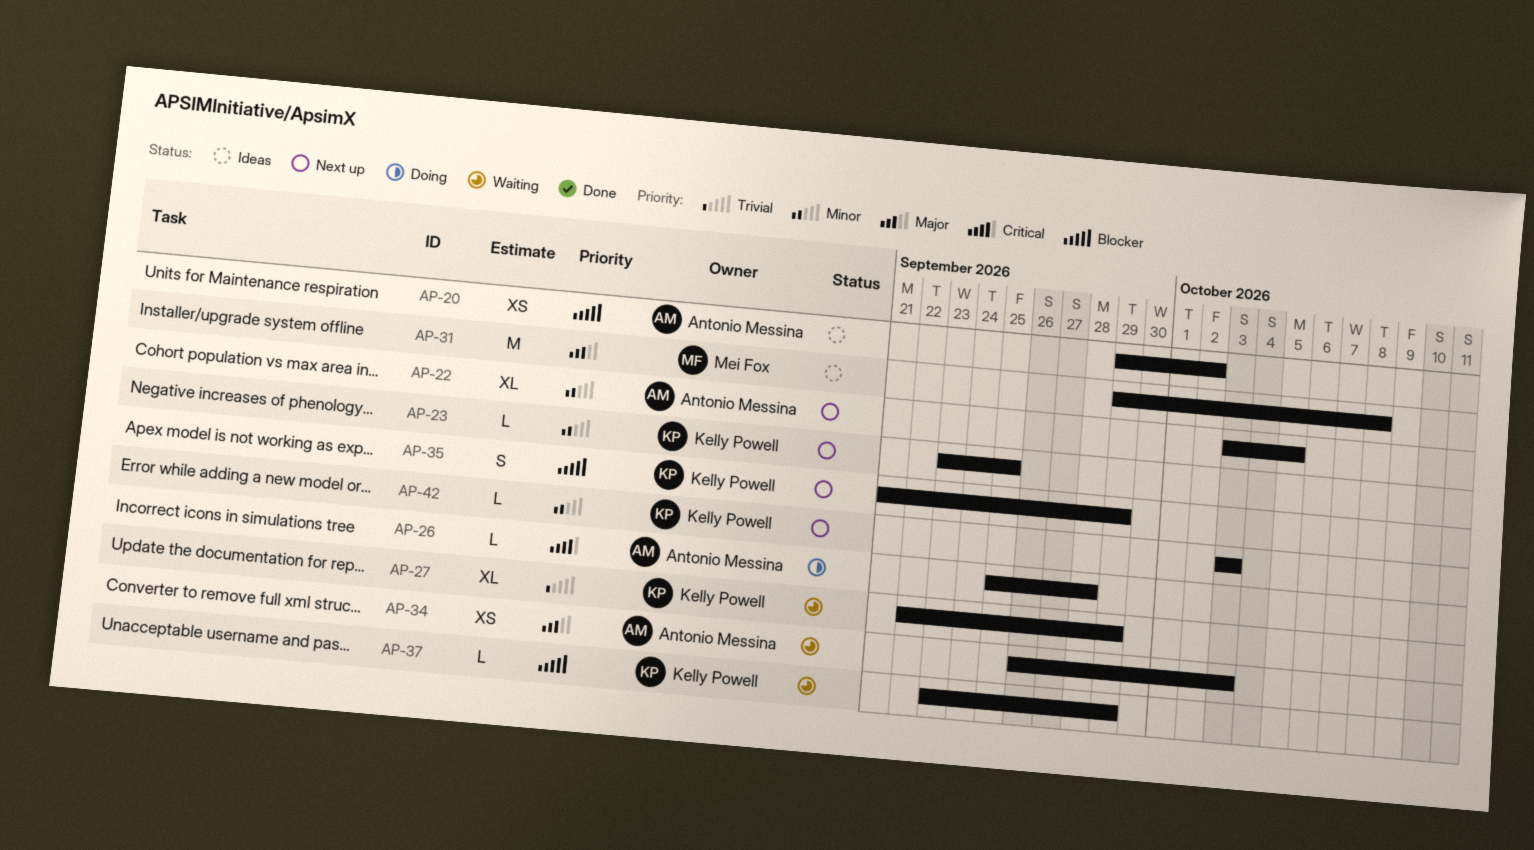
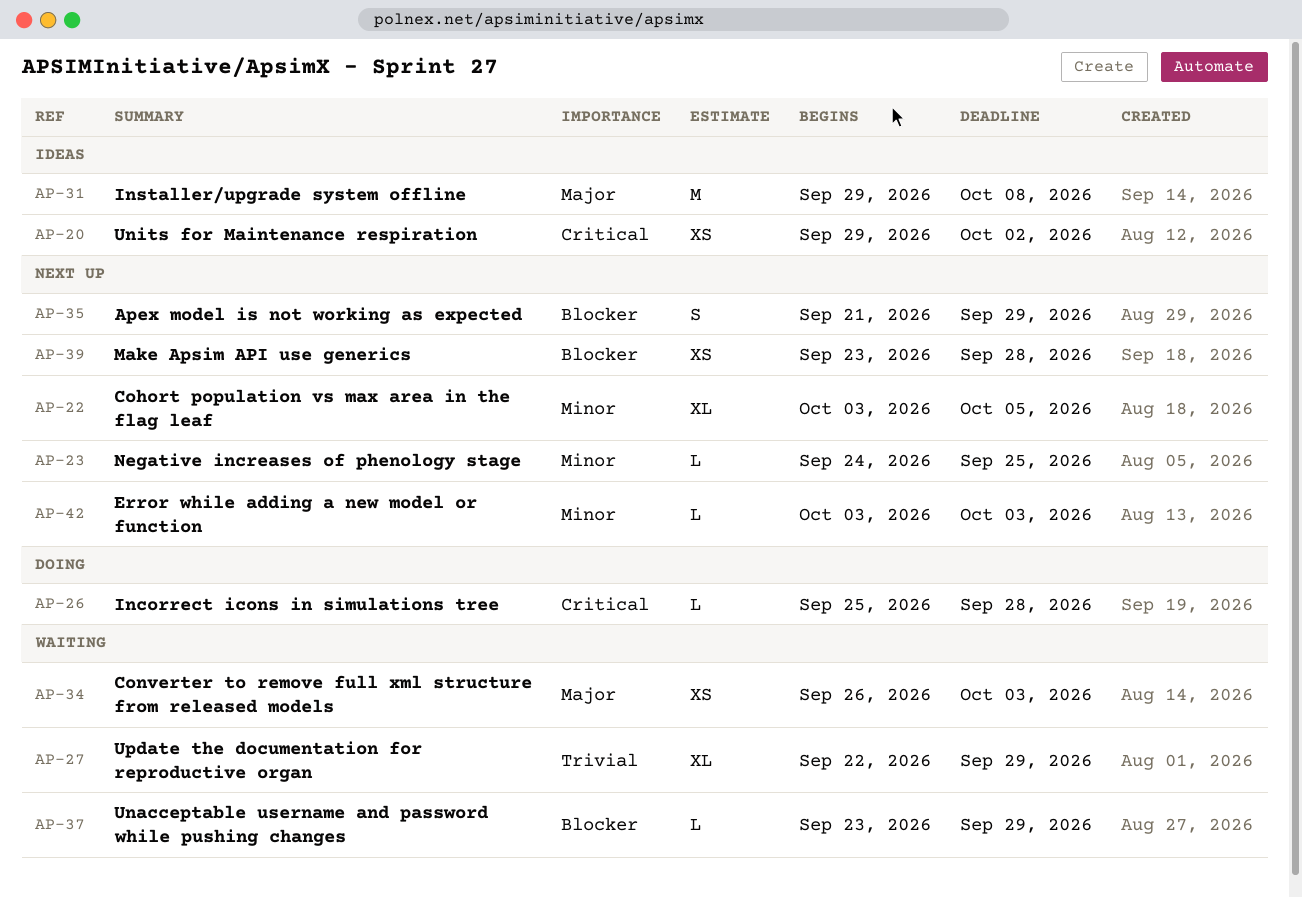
AP-20, priority: Blocker -> Critical
AP-23, start: Sep 23 -> Sep 24
AP-39: none -> present

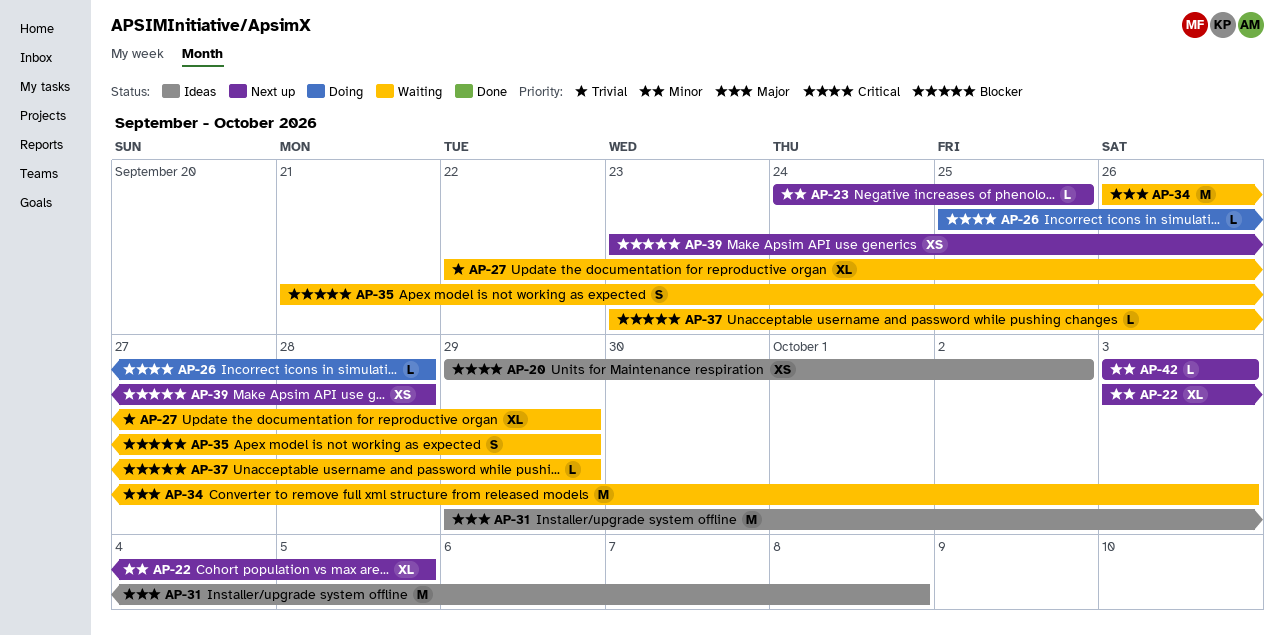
AP-34, estimate: XS -> M
AP-35, status: Next up -> Waiting

